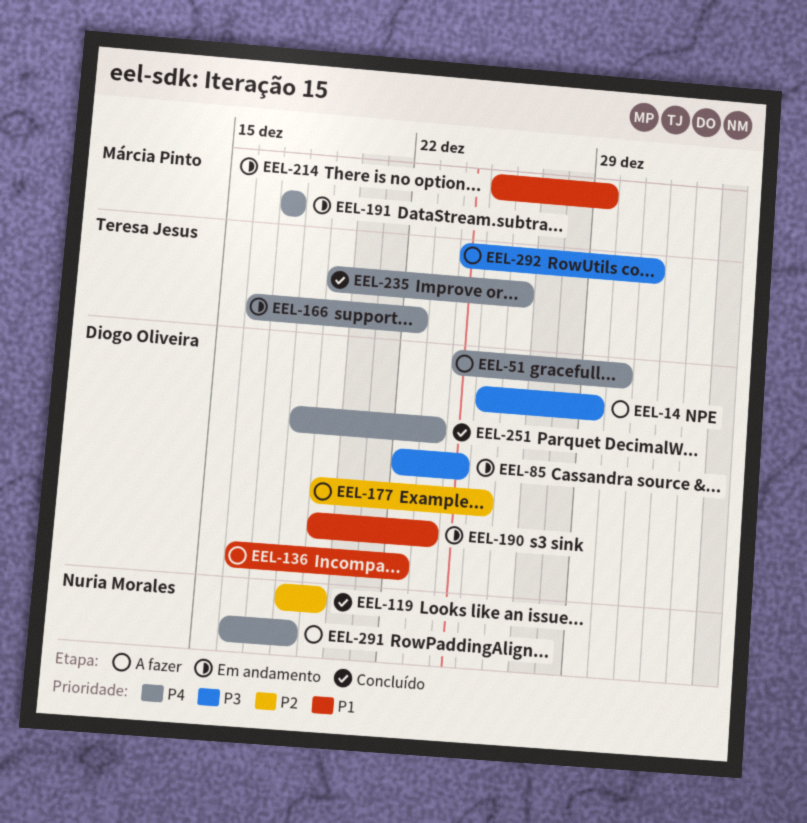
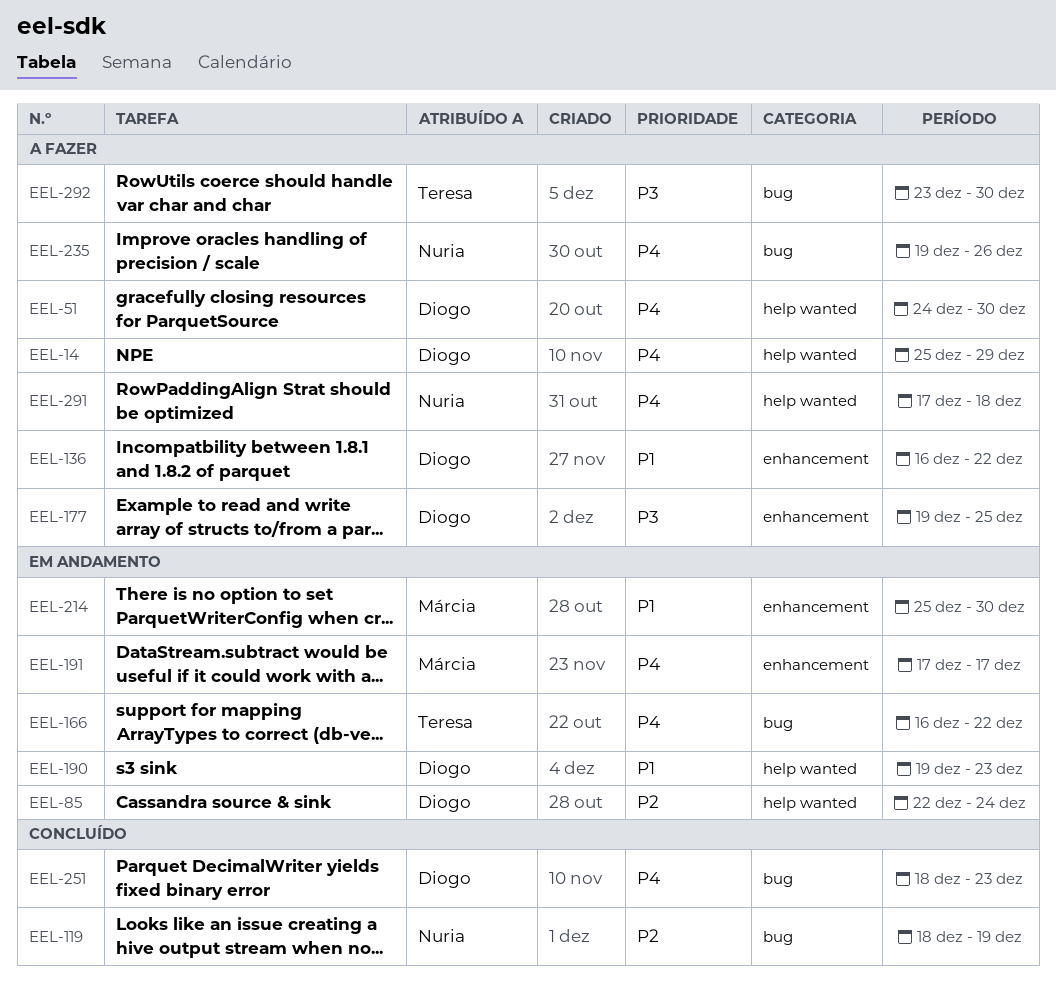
EEL-14, priority: P3 -> P4
EEL-85, priority: P3 -> P2
EEL-177, priority: P2 -> P3
EEL-214, due: Dec 29 -> Dec 30
EEL-235, status: Concluído -> A fazer
EEL-235, owner: Teresa Jesus -> Nuria Morales
EEL-291, start: Dec 16 -> Dec 17
EEL-292, start: Dec 24 -> Dec 23
EEL-292, due: Dec 31 -> Dec 30

